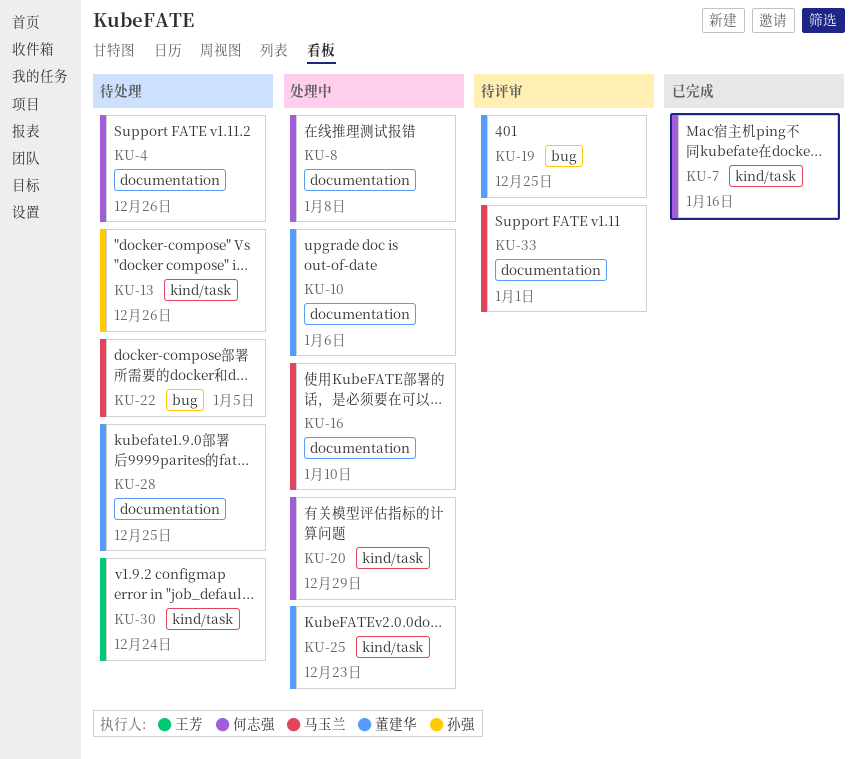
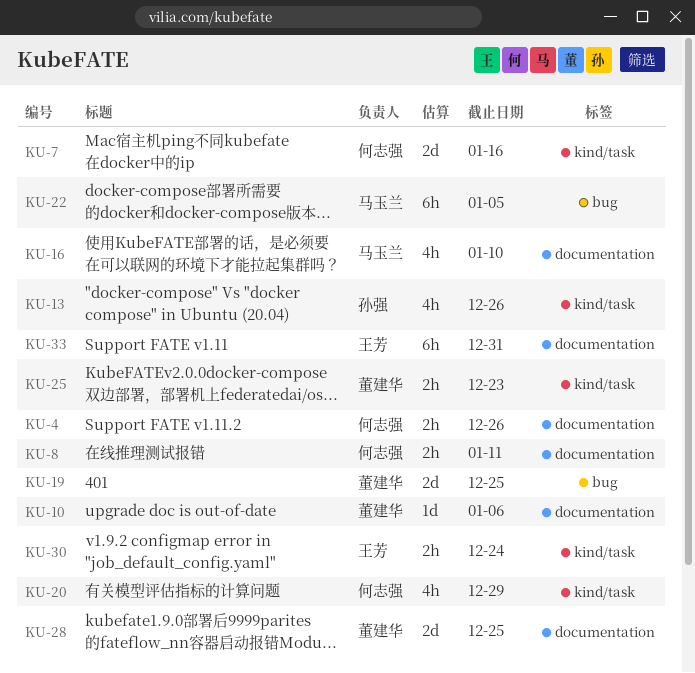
KU-8, due: Jan 8 -> Jan 11
KU-33, owner: 马玉兰 -> 王芳
KU-33, due: Jan 1 -> Dec 31

